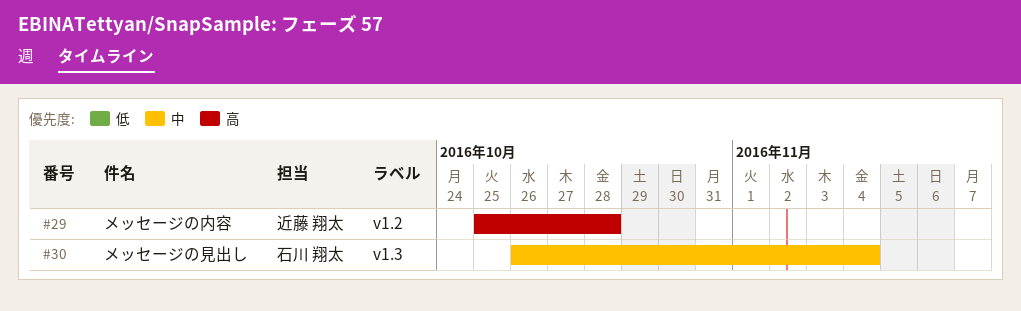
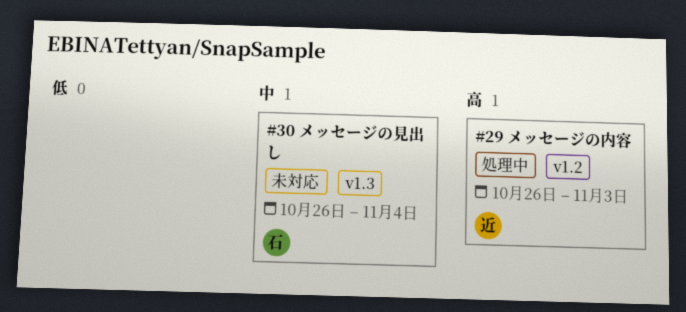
#29, start: Oct 25 -> Oct 26
#29, due: Oct 28 -> Nov 3

